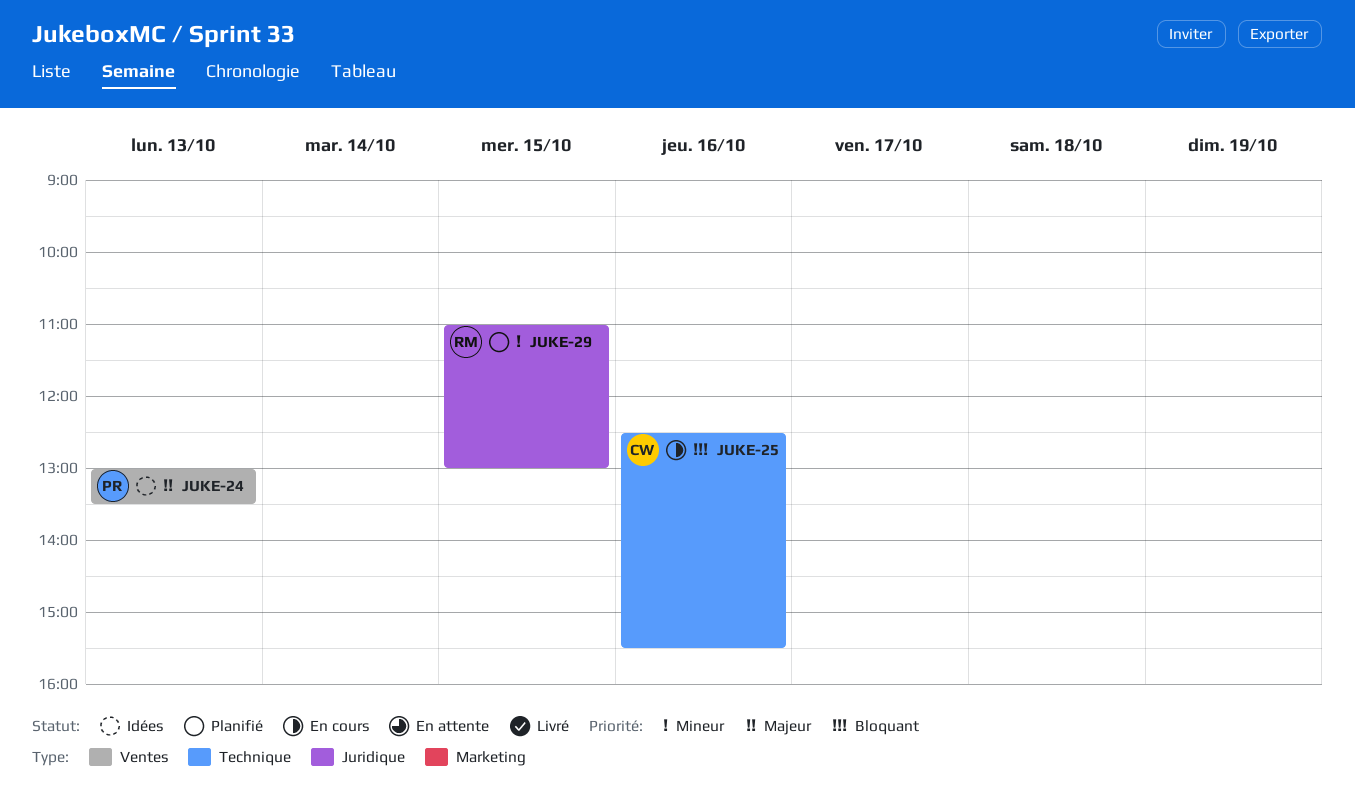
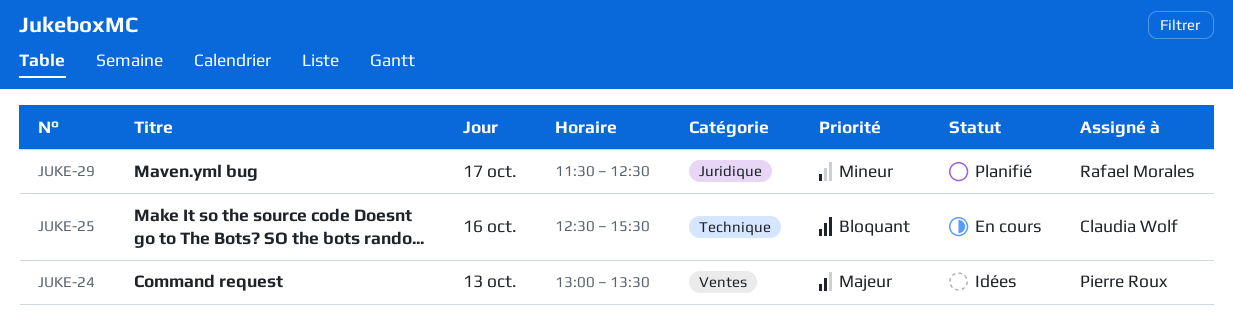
JUKE-29, day: Oct 15 -> Oct 17
JUKE-29, begins: 11:00 -> 11:30
JUKE-29, ends: 13:00 -> 12:30

